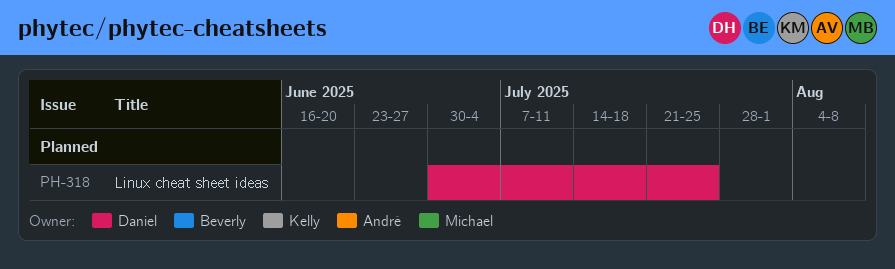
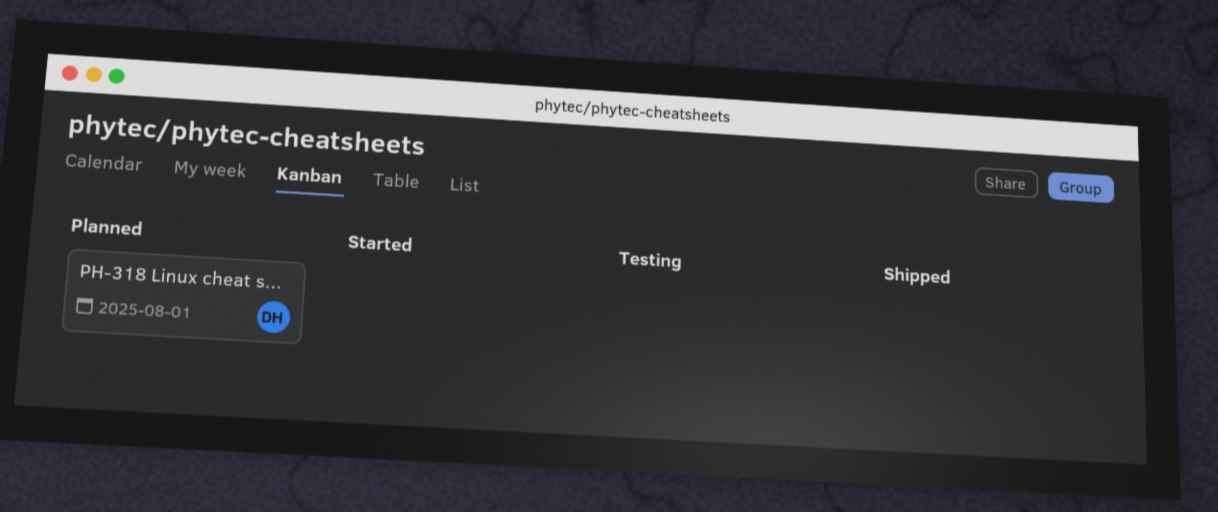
PH-318, due: Jul 25 -> Aug 1

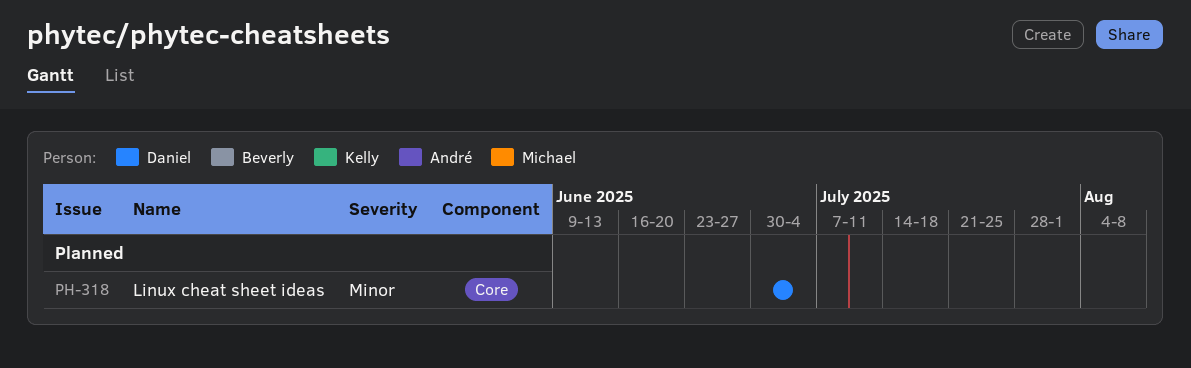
PH-318, due: Aug 1 -> Jul 4

